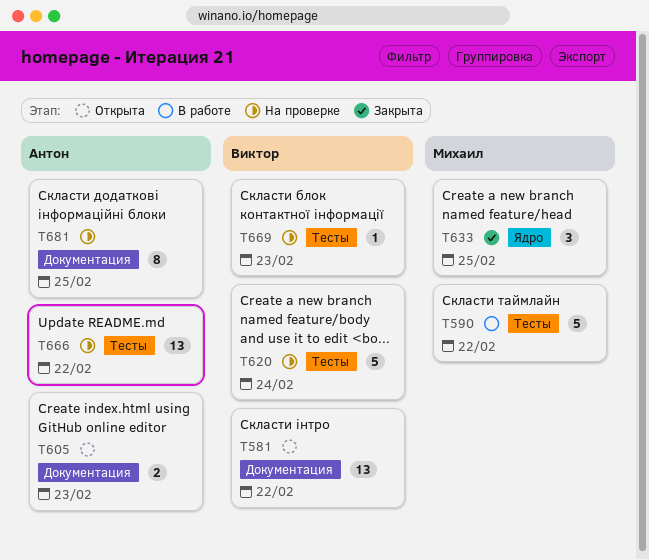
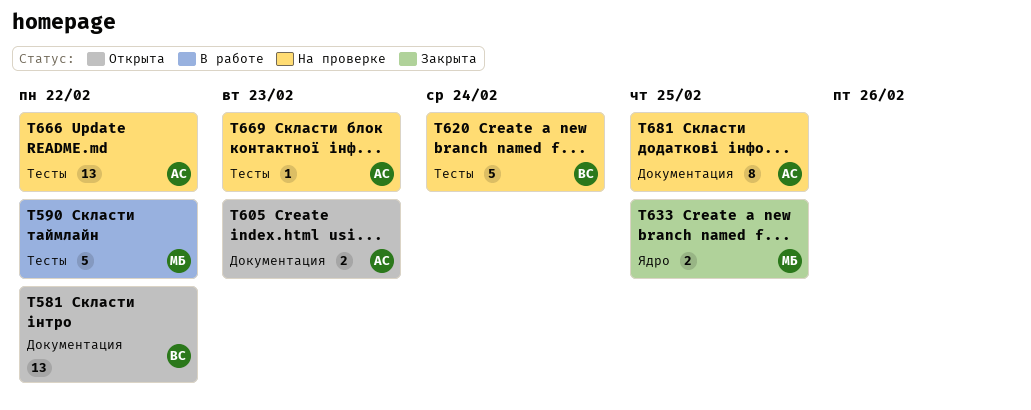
T633, estimate: 3 -> 2
T669, owner: Виктор -> Антон

